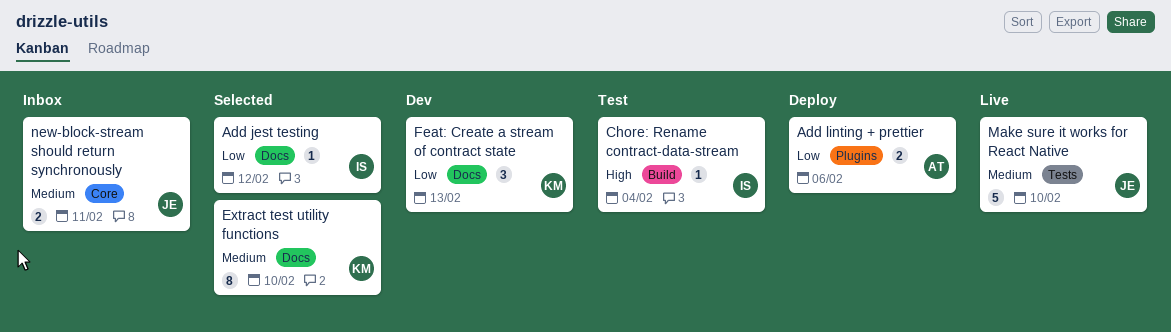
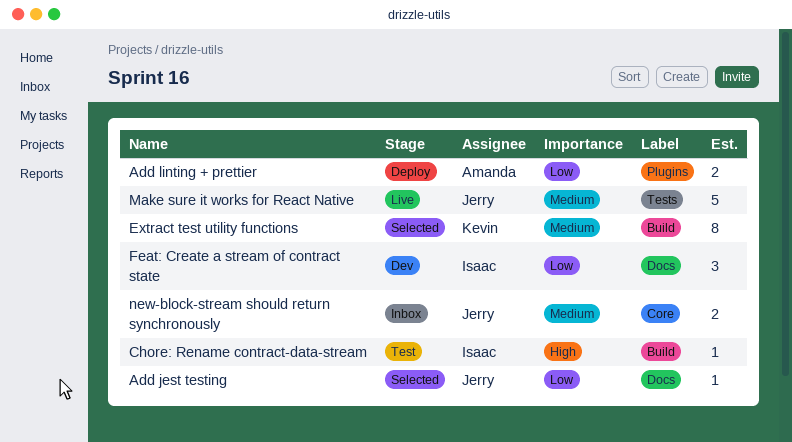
Add jest testing, owner: Isaac -> Jerry
Extract test utility functions, label: Docs -> Build
Feat: Create a stream of contract state, owner: Kevin -> Isaac

